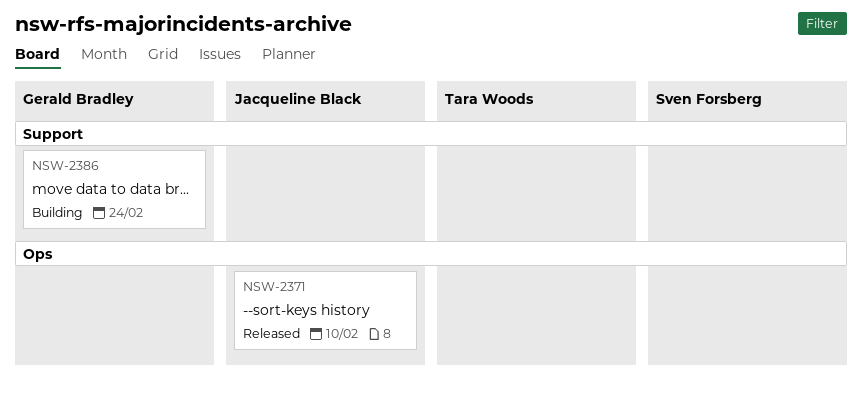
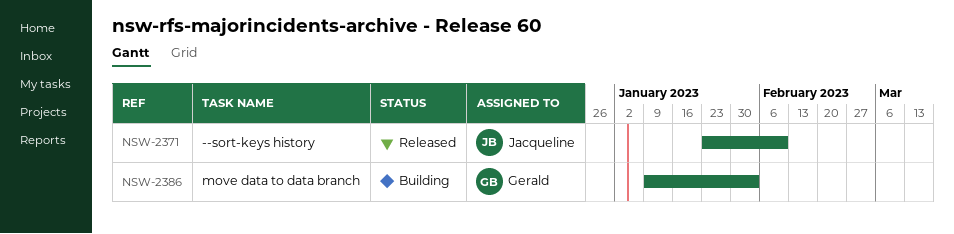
NSW-2386, due: Feb 24 -> Feb 3

